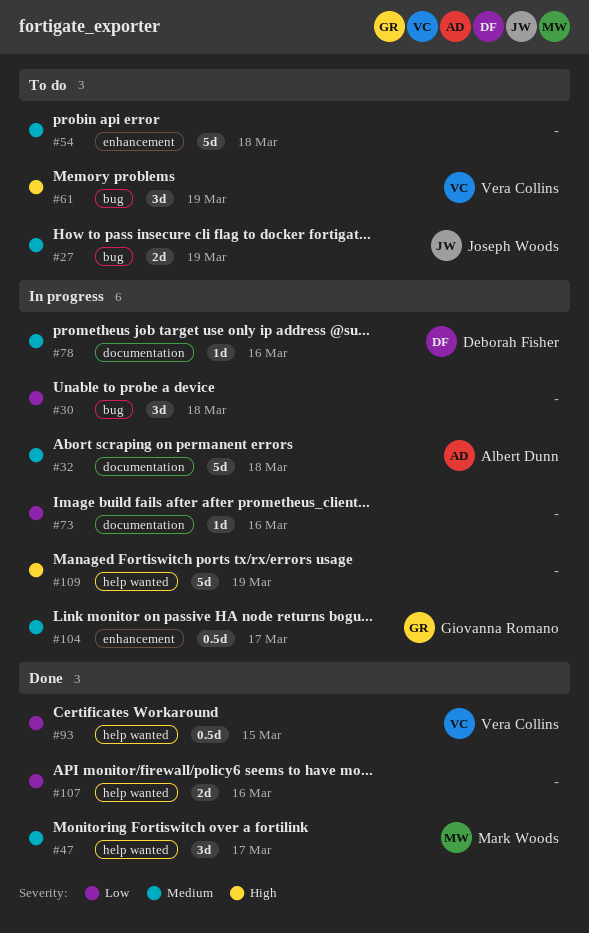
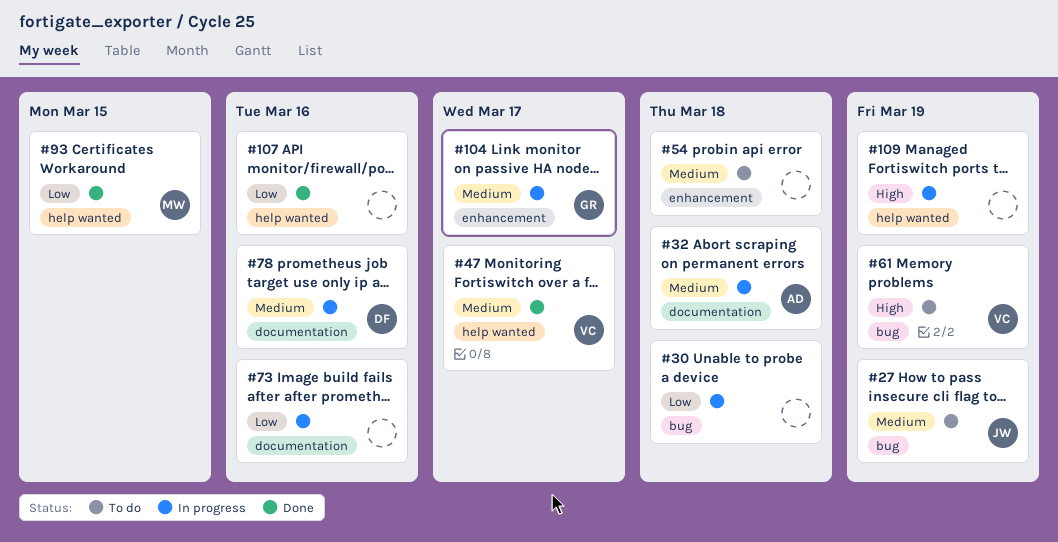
#47, owner: Mark Woods -> Vera Collins
#93, owner: Vera Collins -> Mark Woods

